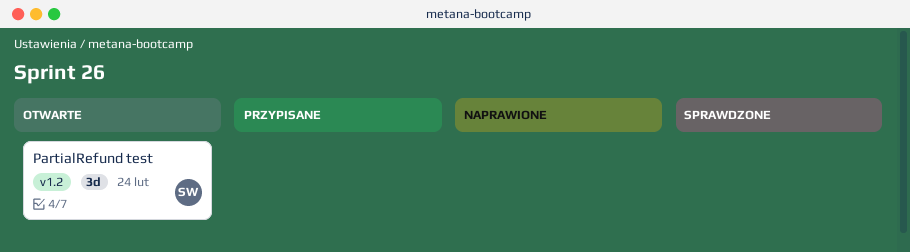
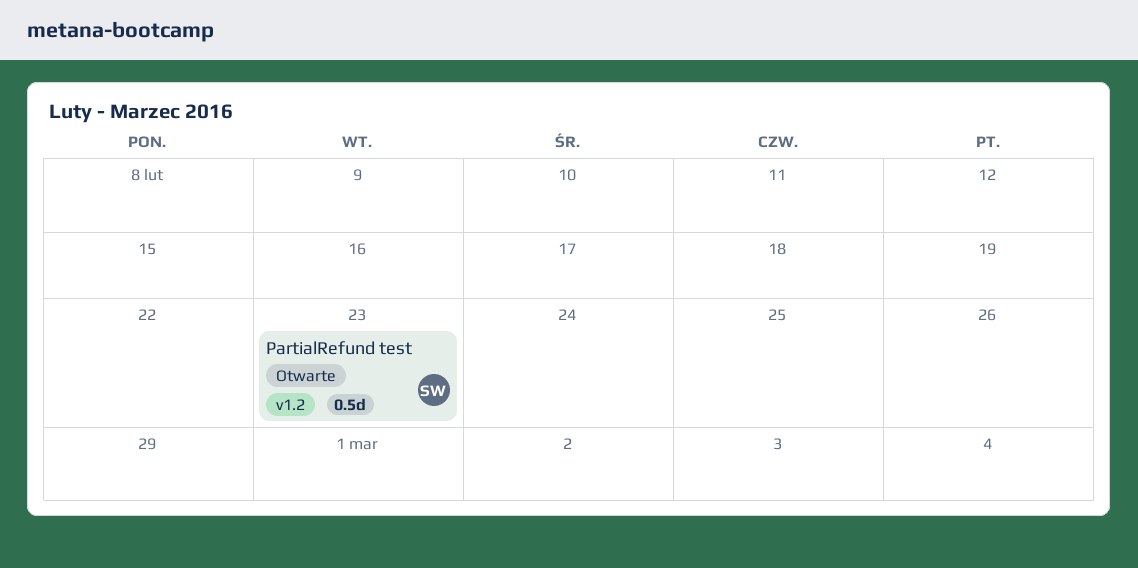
PartialRefund test, estimate: 3d -> 0.5d
PartialRefund test, due: Feb 24 -> Feb 23

